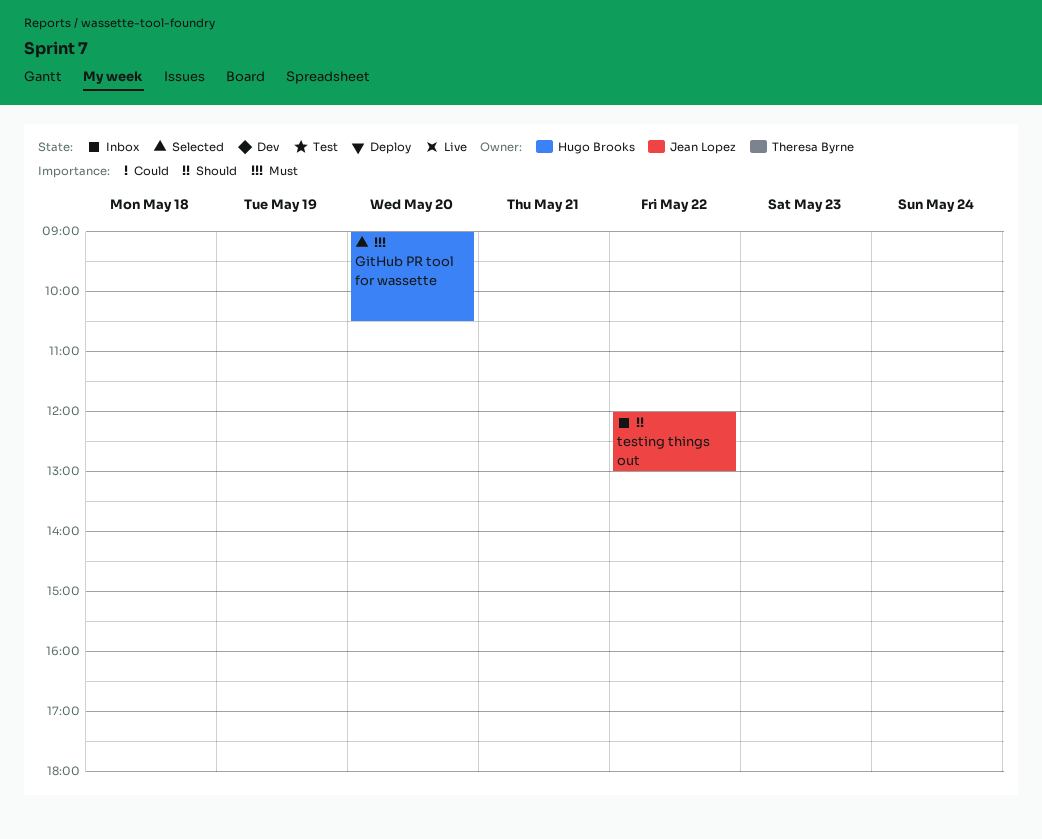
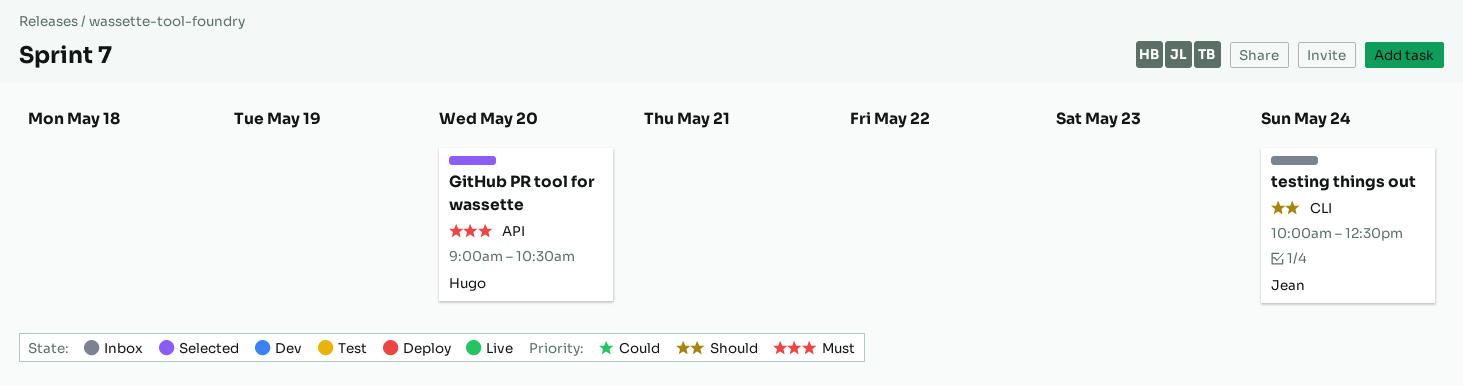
testing things out, day: May 22 -> May 24
testing things out, begins: 12:00 -> 10:00
testing things out, ends: 13:00 -> 12:30

